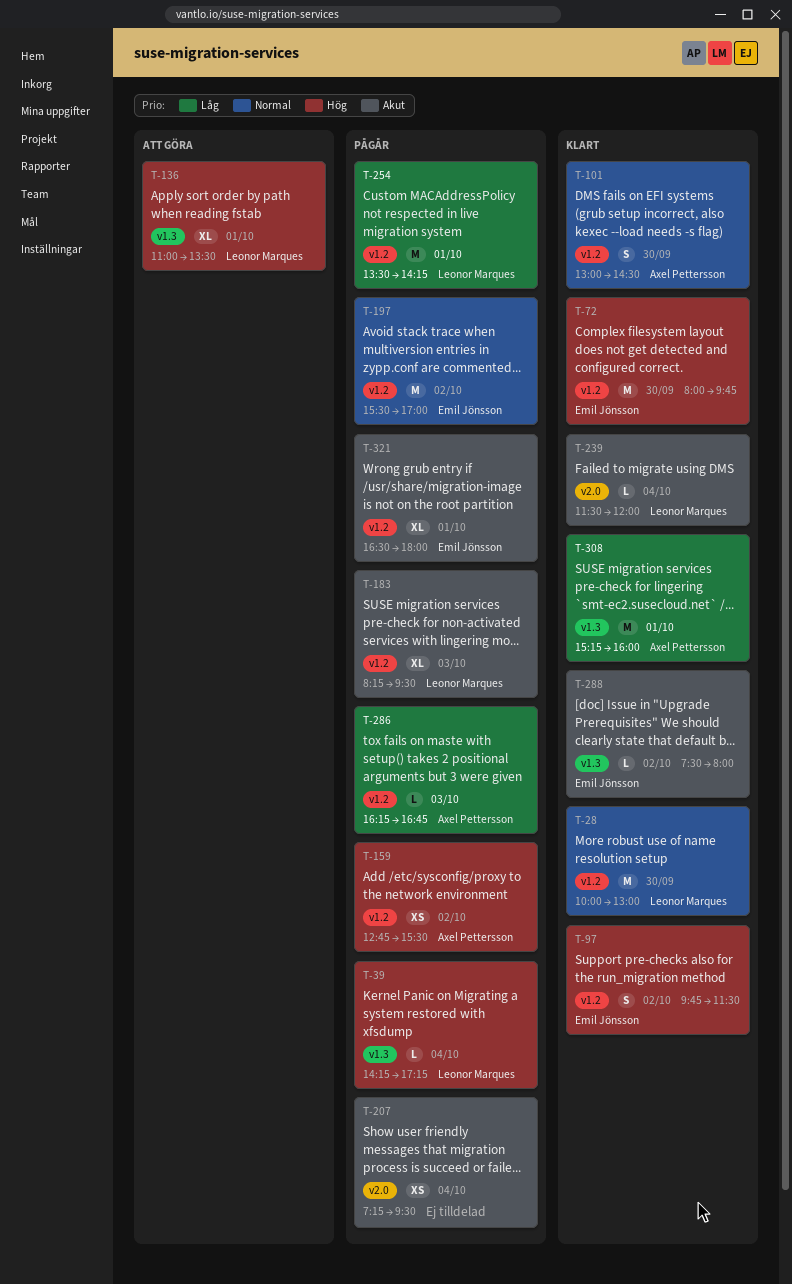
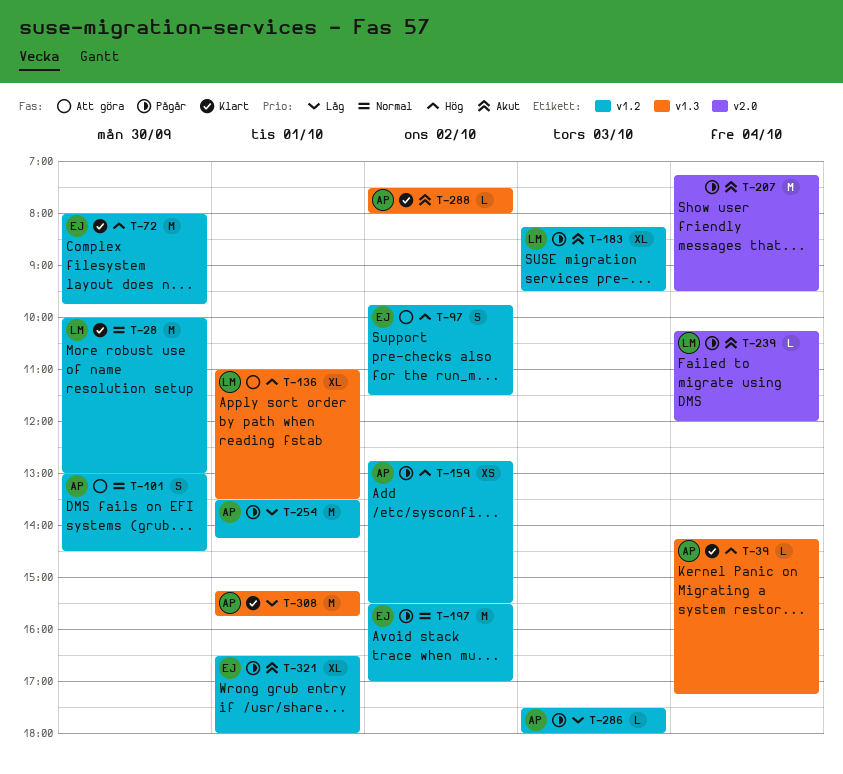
T-39, status: Pågår -> Klart
T-39, owner: Leonor Marques -> Axel Pettersson
T-97, status: Klart -> Att göra
T-101, status: Klart -> Att göra
T-207, estimate: XS -> M
T-239, status: Klart -> Pågår
T-239, begins: 11:30 -> 10:15
T-254, owner: Leonor Marques -> Axel Pettersson
T-286, begins: 16:15 -> 17:30
T-286, ends: 16:45 -> 18:00
T-288, owner: Emil Jönsson -> Axel Pettersson
T-308, ends: 16:00 -> 15:45

